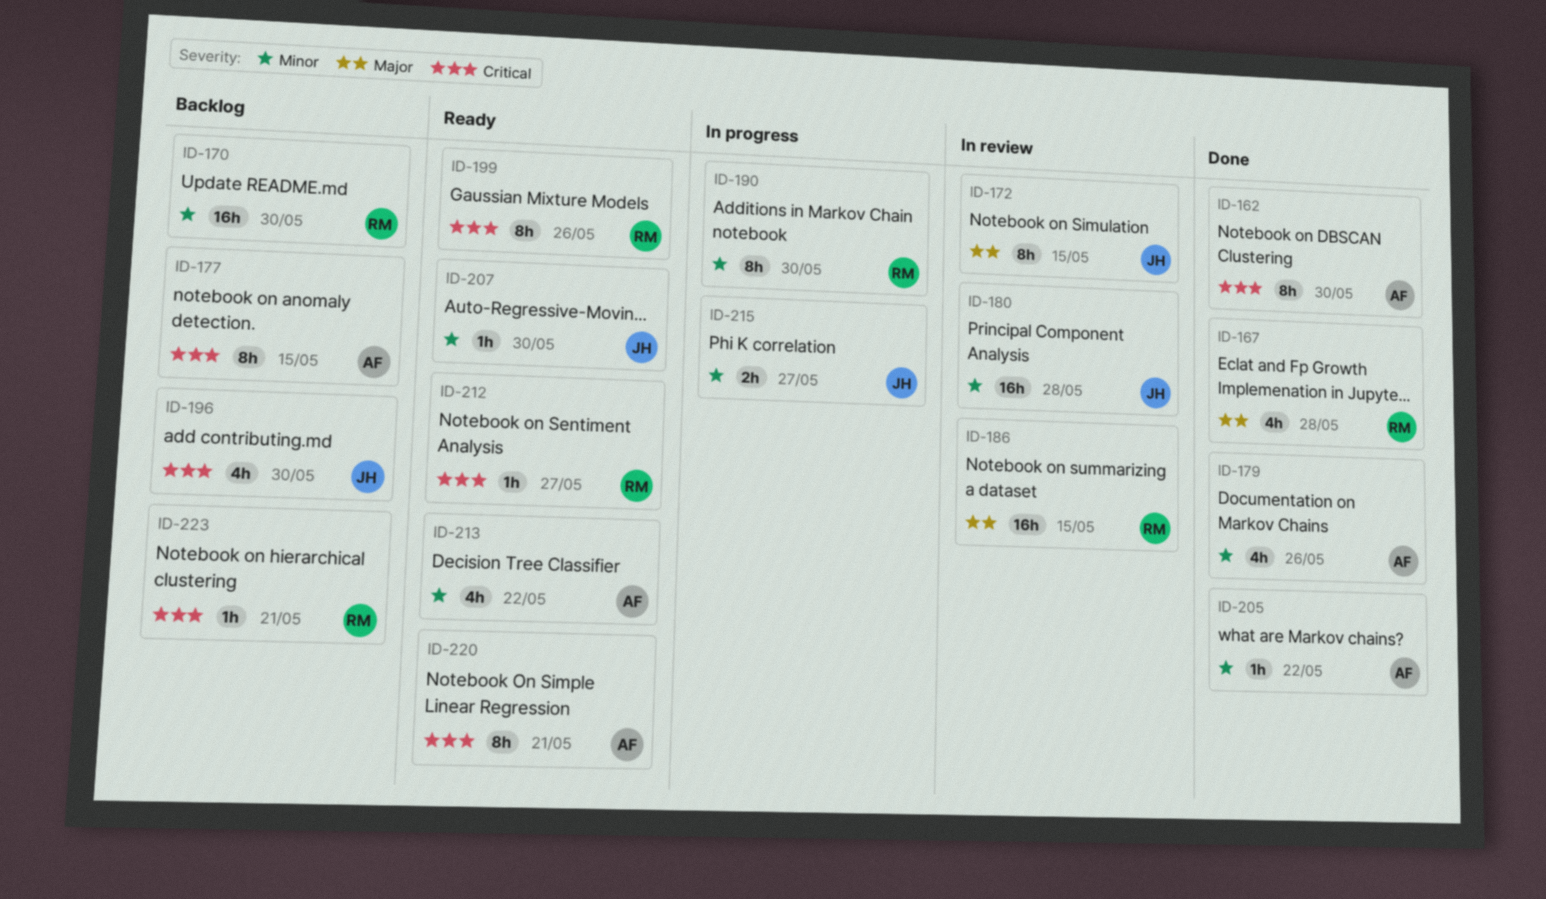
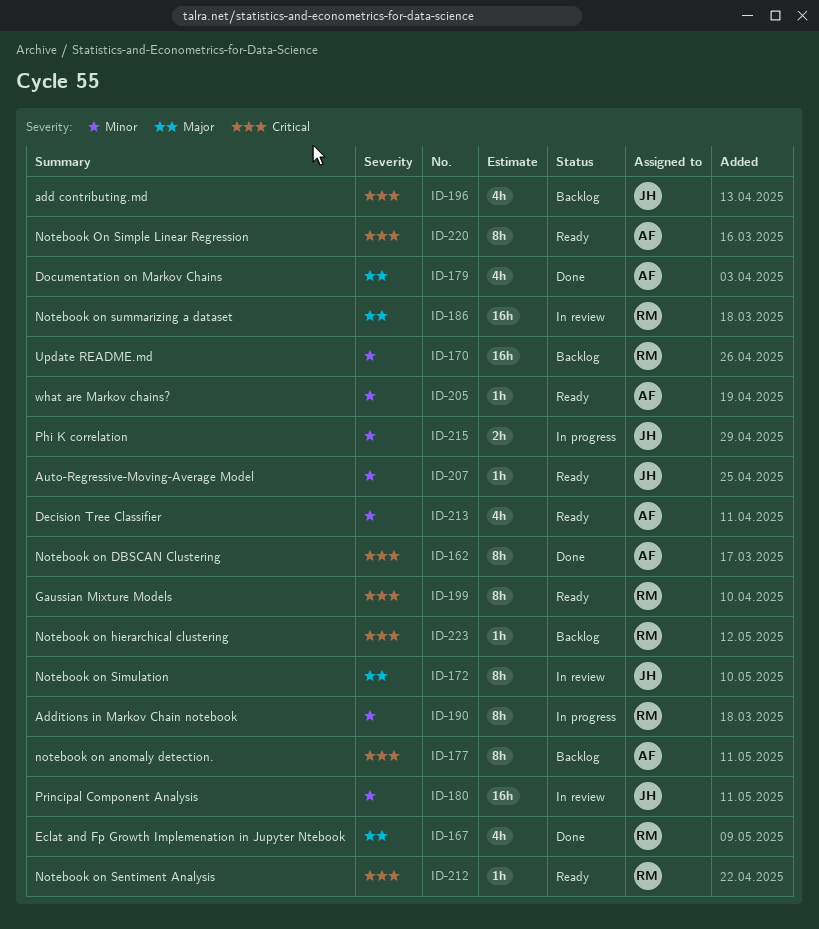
ID-179, priority: Minor -> Major
ID-205, status: Done -> Ready

